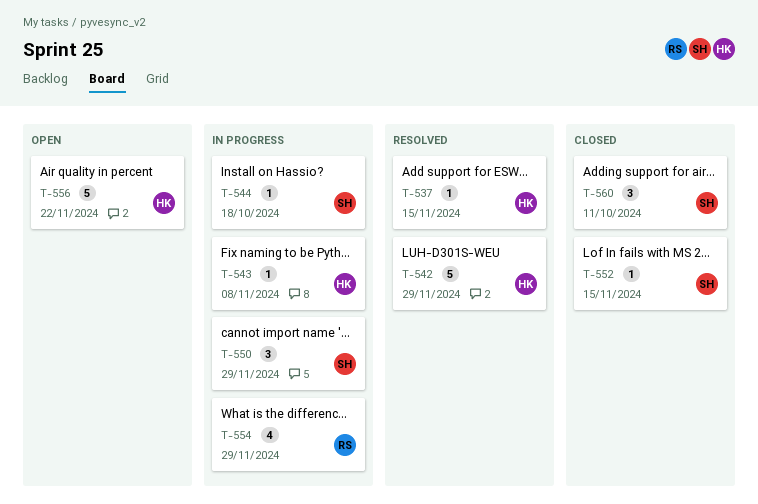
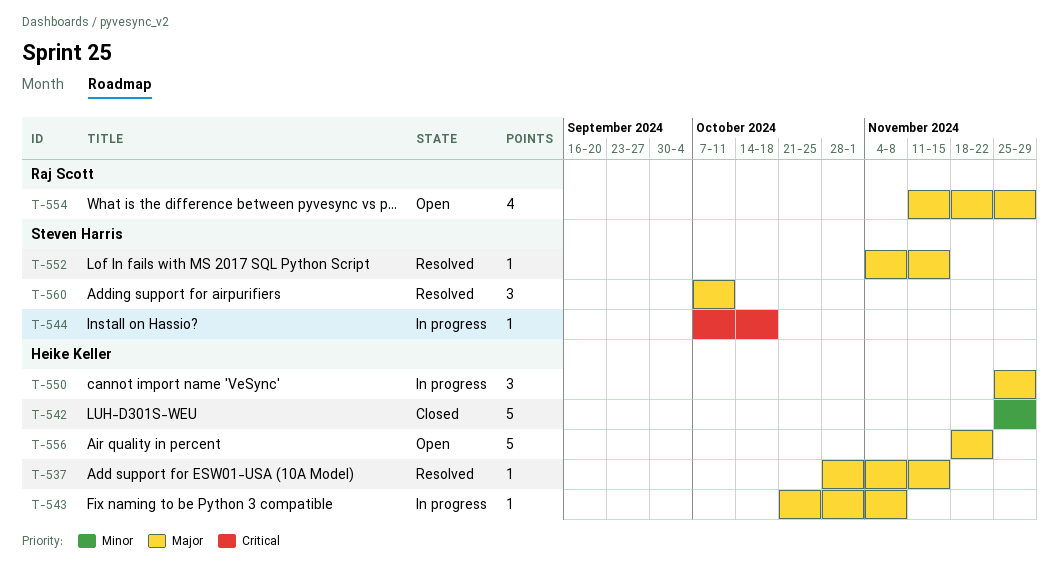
T-542, status: Resolved -> Closed
T-550, owner: Steven Harris -> Heike Keller
T-552, status: Closed -> Resolved
T-554, status: In progress -> Open
T-560, status: Closed -> Resolved

